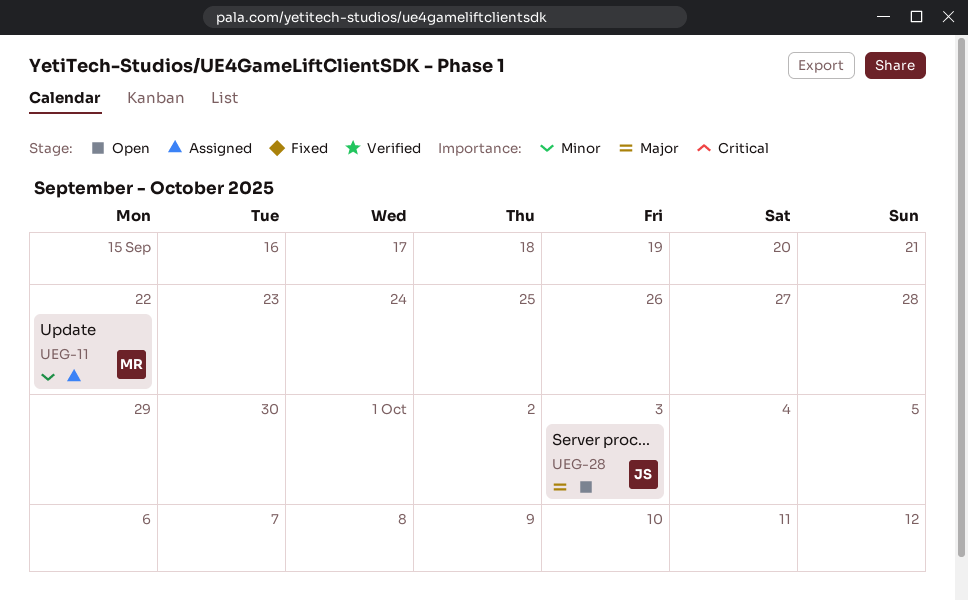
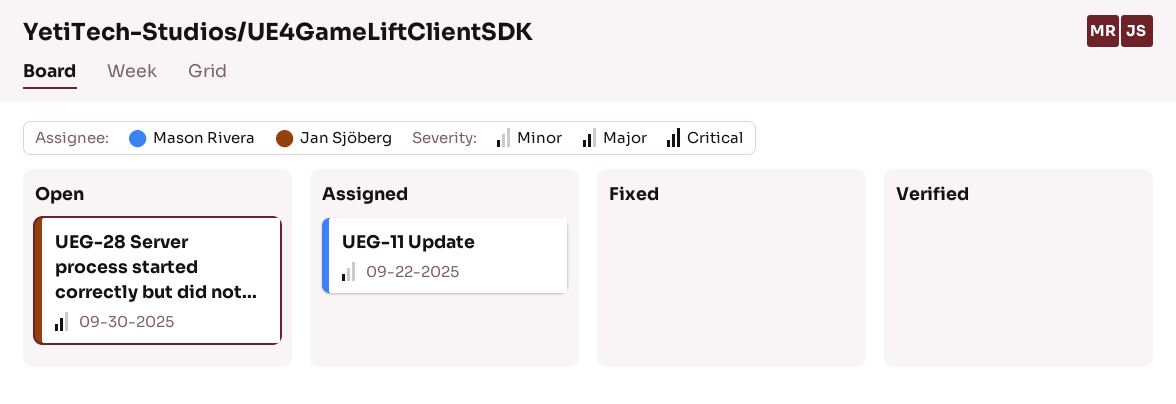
UEG-28, due: Oct 3 -> Sep 30

